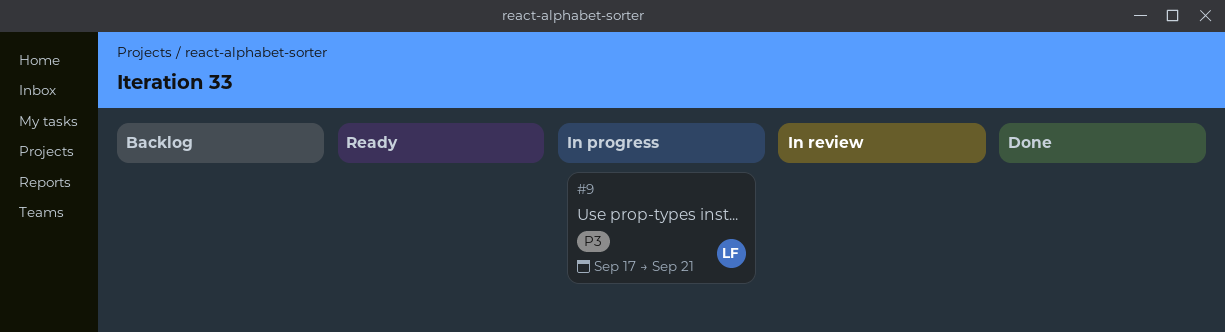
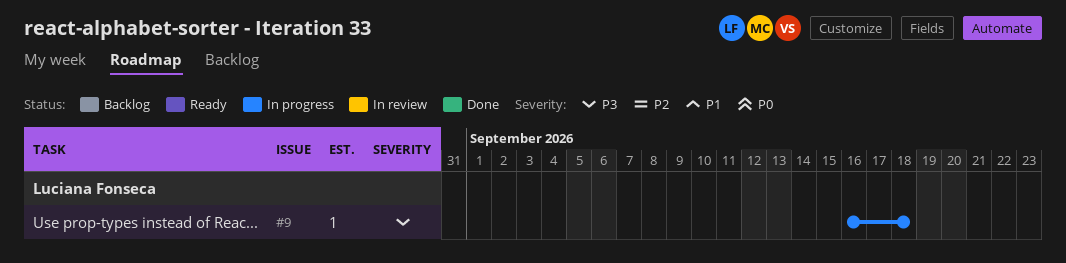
#9, start: Sep 17 -> Sep 16
#9, due: Sep 21 -> Sep 18

